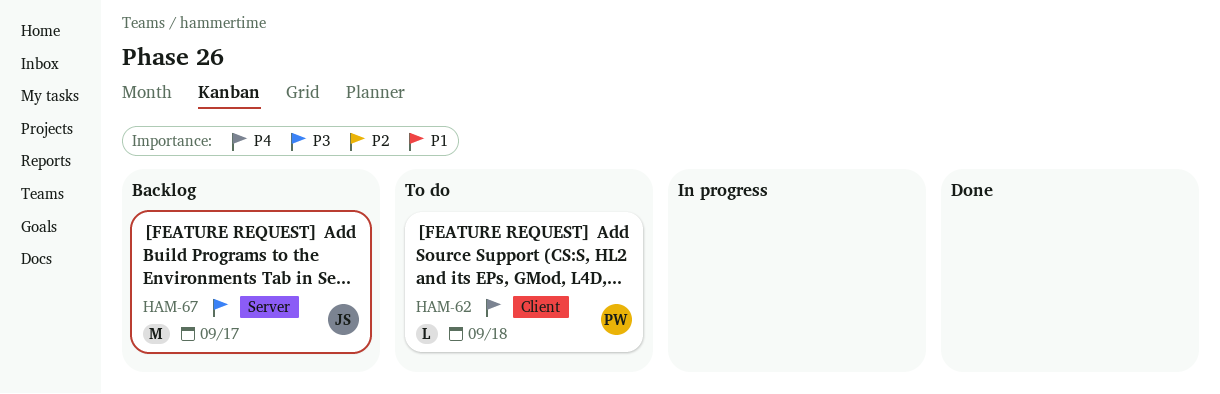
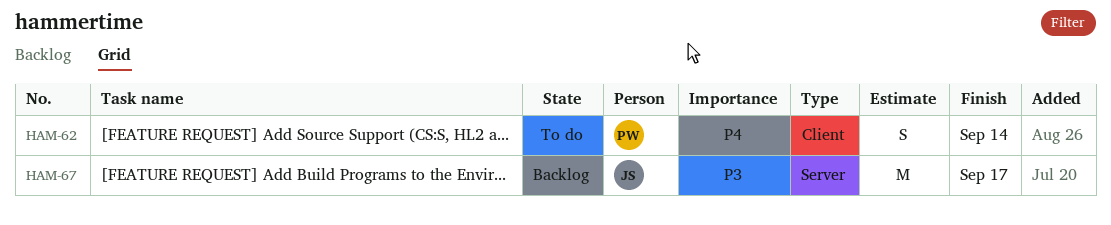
HAM-62, estimate: L -> S
HAM-62, due: Sep 18 -> Sep 14

